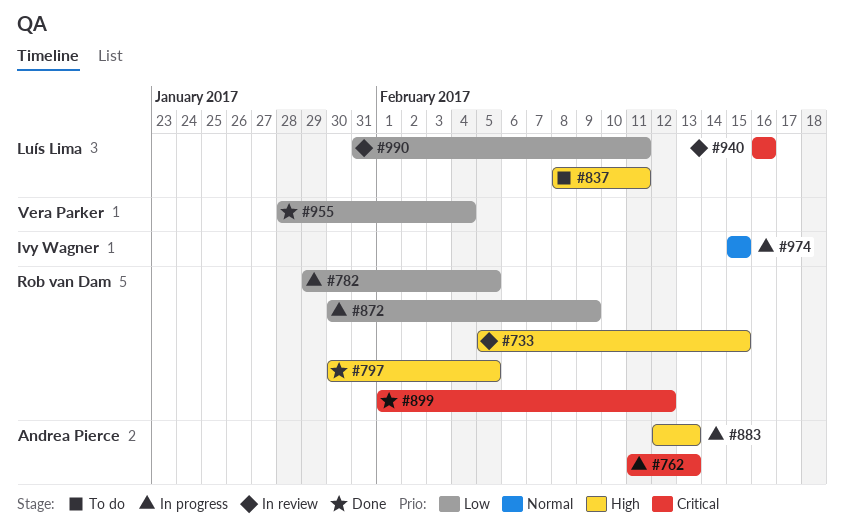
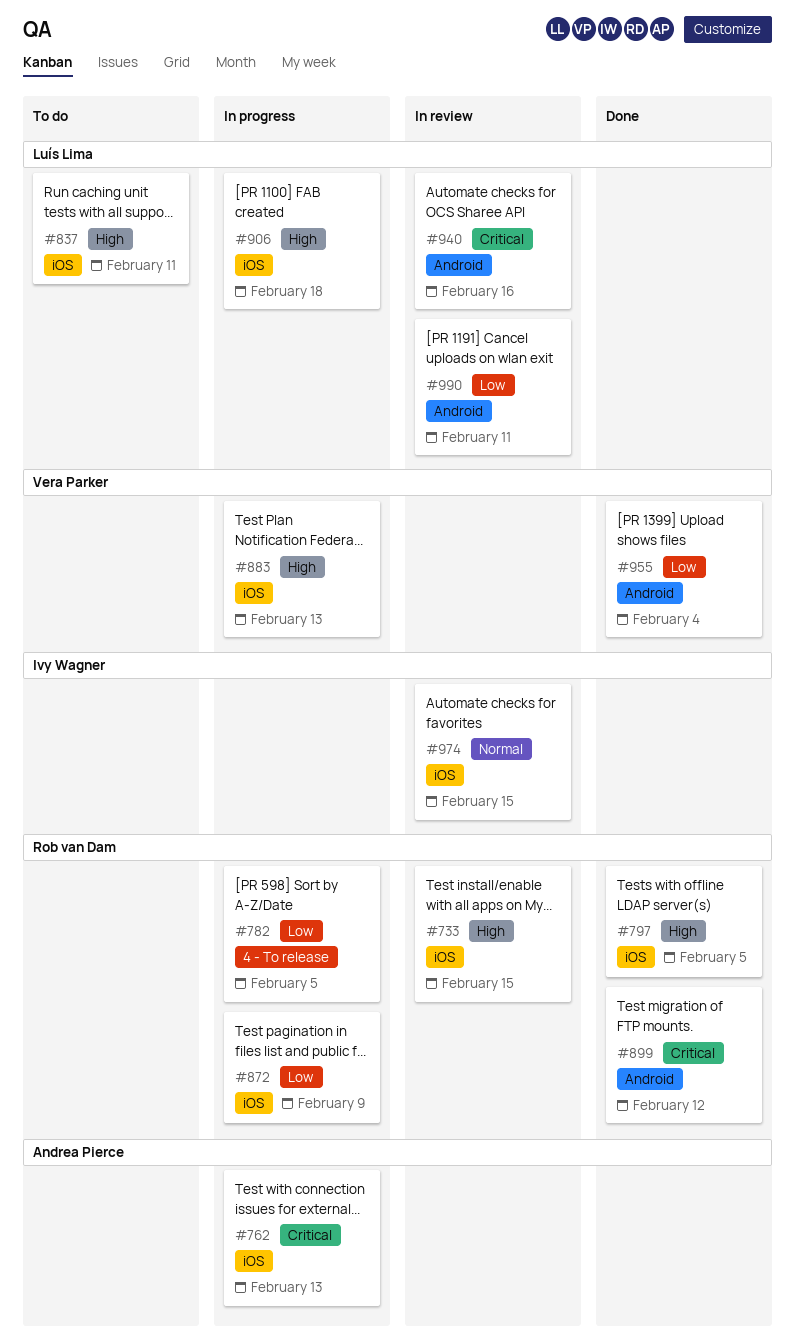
#883, owner: Andrea Pierce -> Vera Parker
#906: none -> present
#974, status: In progress -> In review

